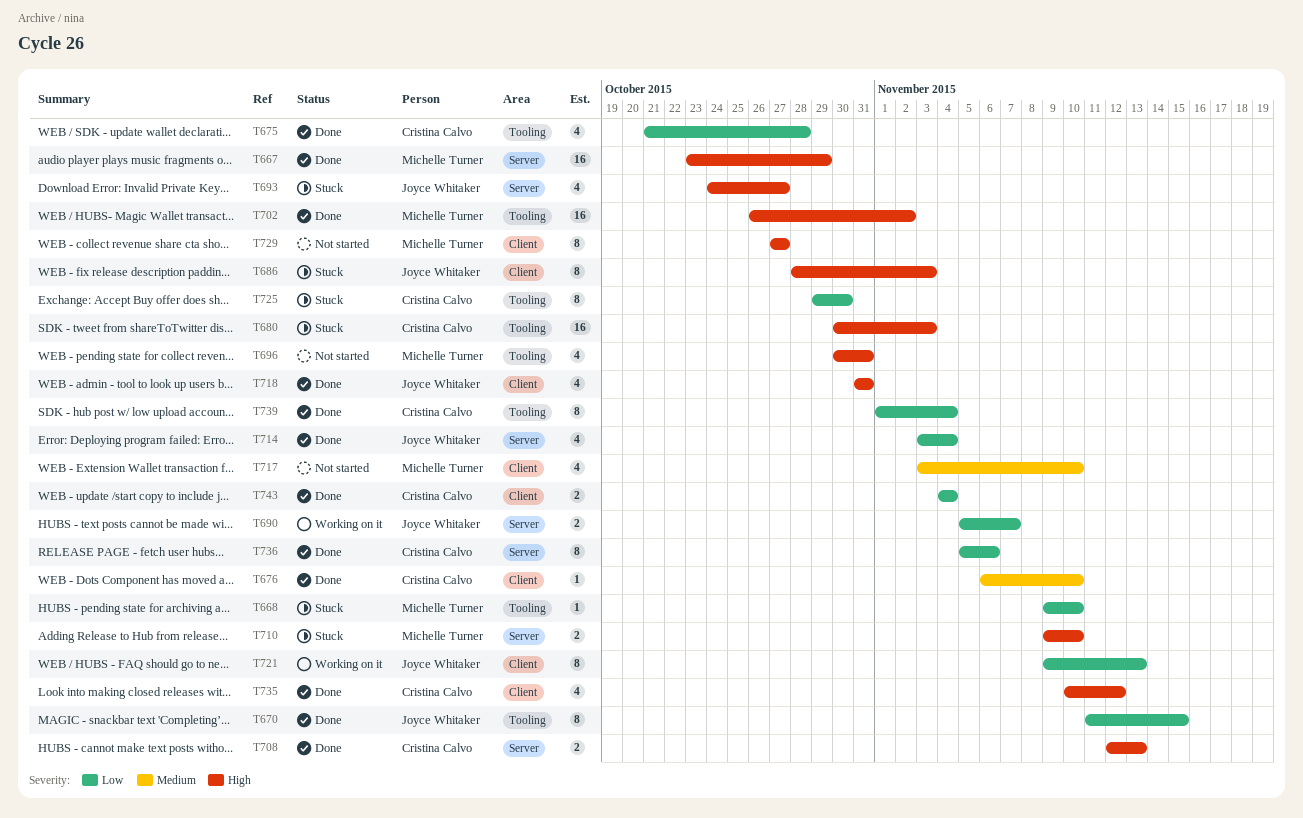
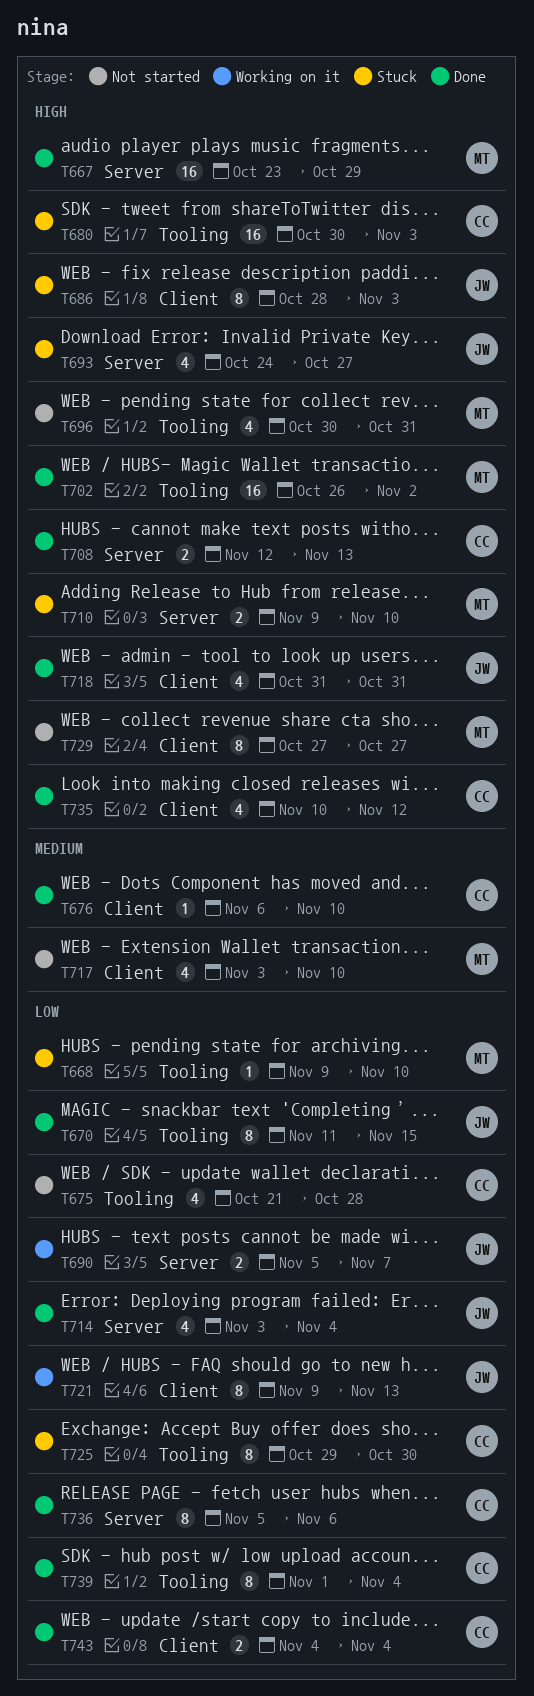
T675, status: Done -> Not started

